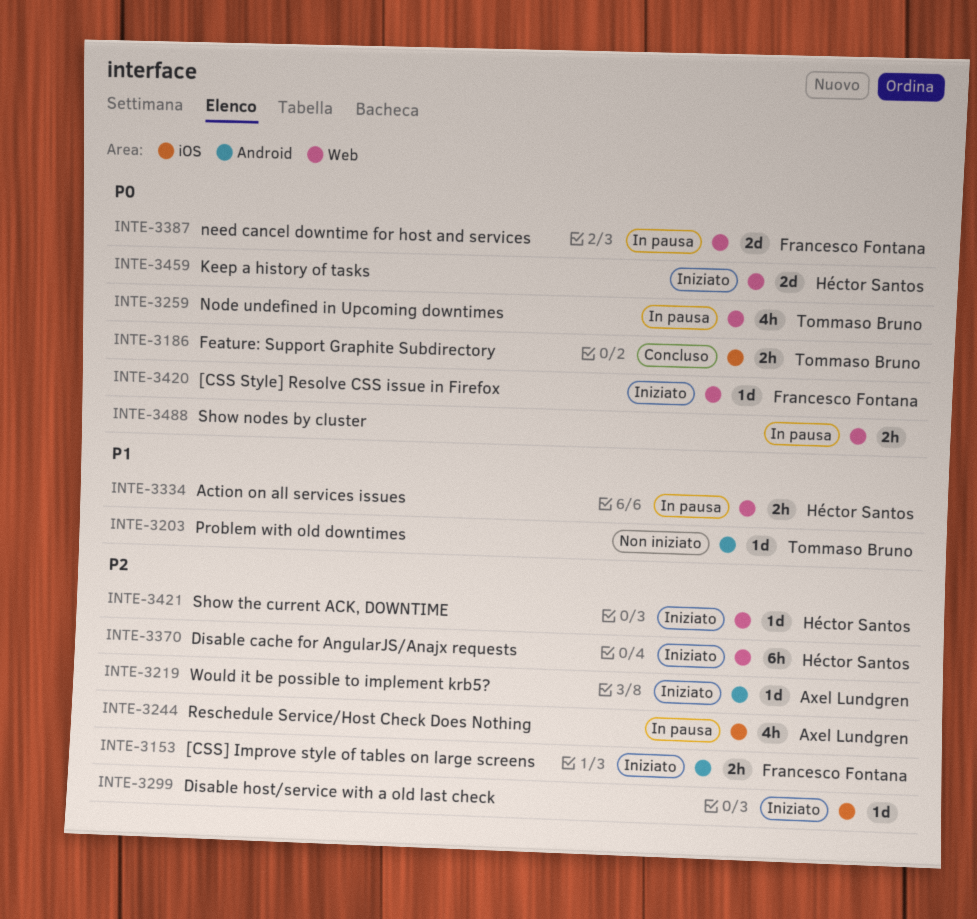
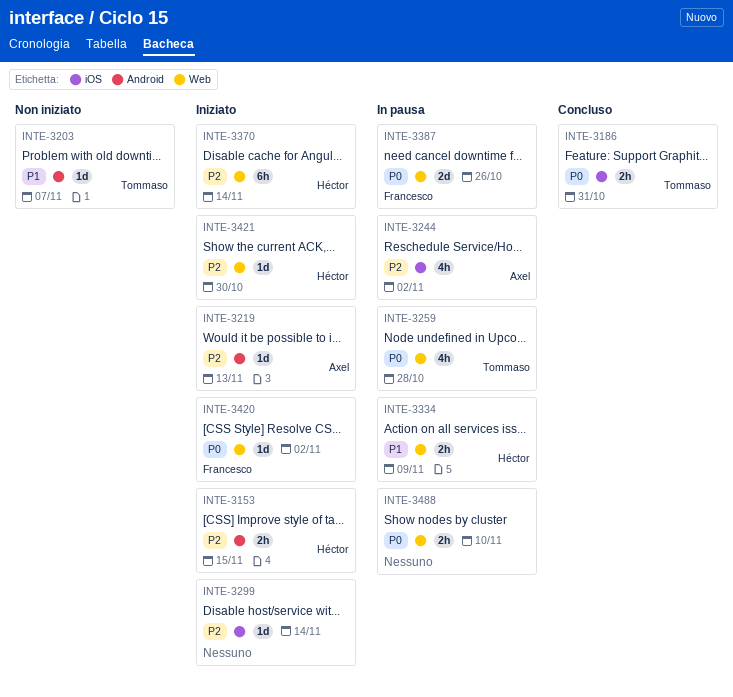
INTE-3153, owner: Francesco Fontana -> Héctor Santos
INTE-3459: present -> none

